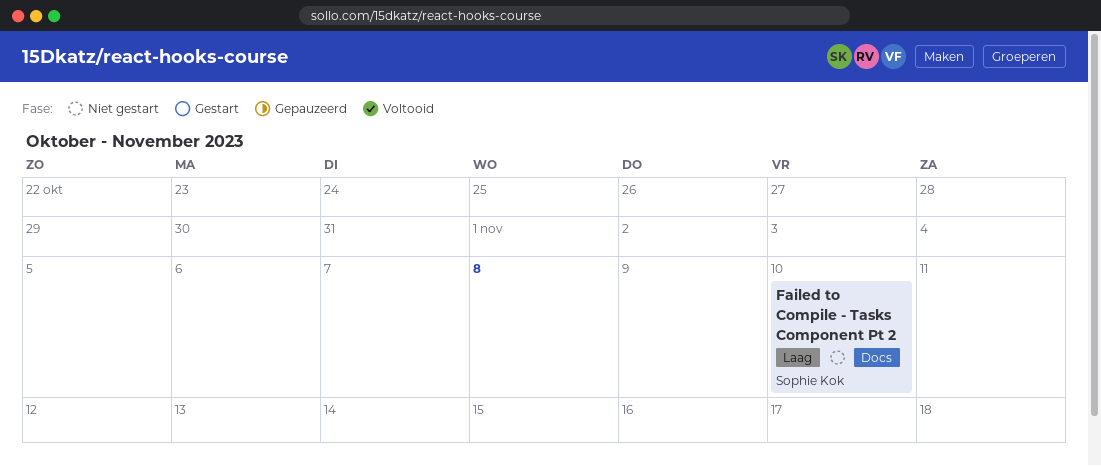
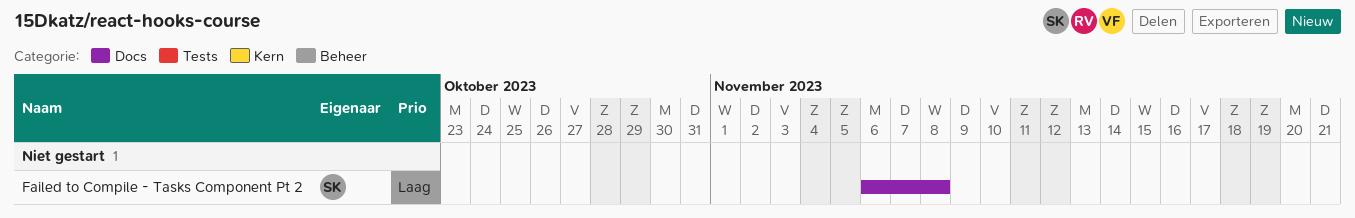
Failed to Compile - Tasks Component Pt 2, due: Nov 10 -> Nov 8

